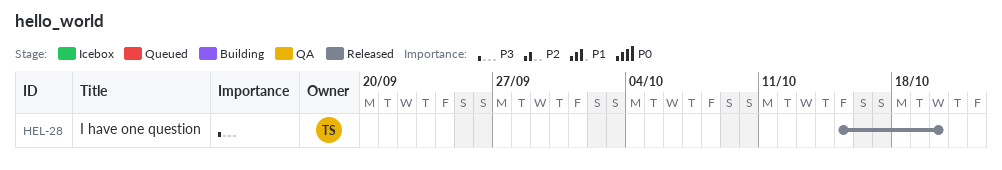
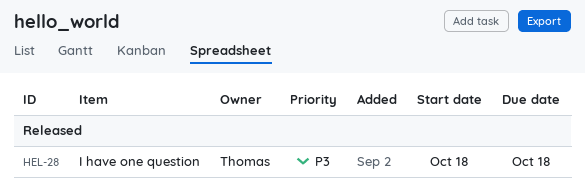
HEL-28, start: Oct 15 -> Oct 18
HEL-28, due: Oct 20 -> Oct 18

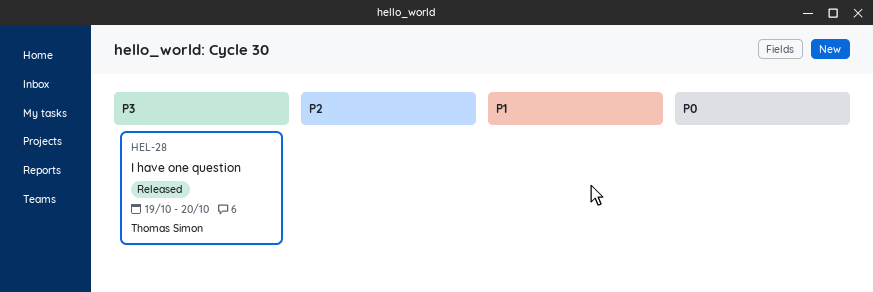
HEL-28, start: Oct 18 -> Oct 19
HEL-28, due: Oct 18 -> Oct 20

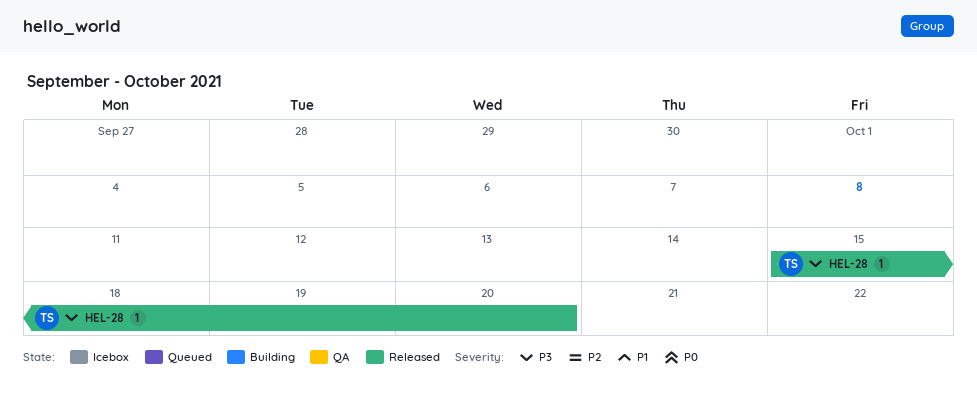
HEL-28, start: Oct 19 -> Oct 15

